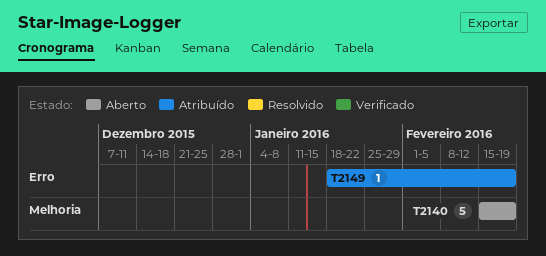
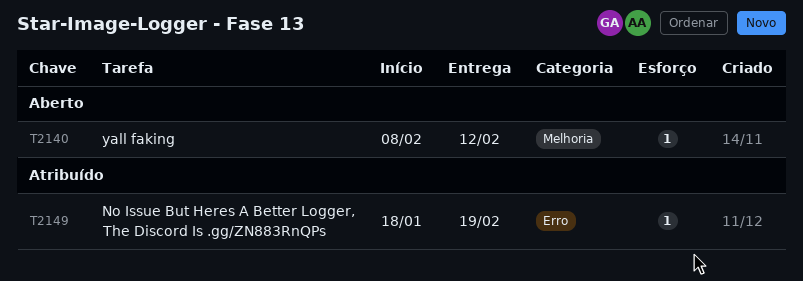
T2140, estimate: 5 -> 1
T2140, start: Feb 15 -> Feb 8
T2140, due: Feb 19 -> Feb 12

